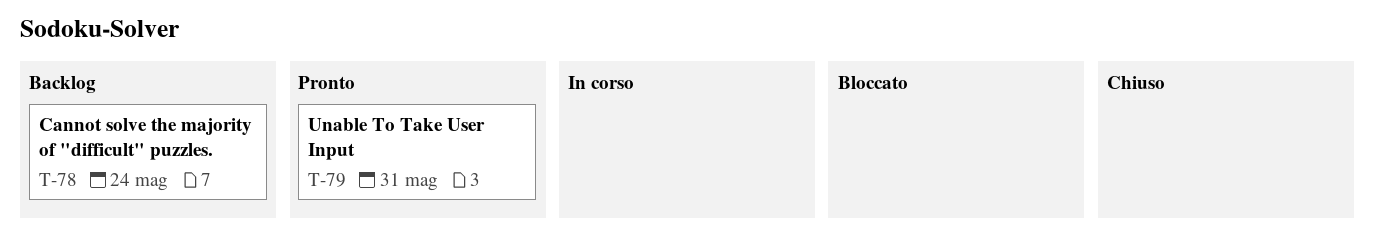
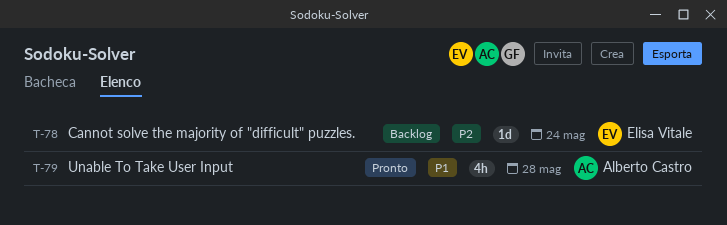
T-79, due: May 31 -> May 28

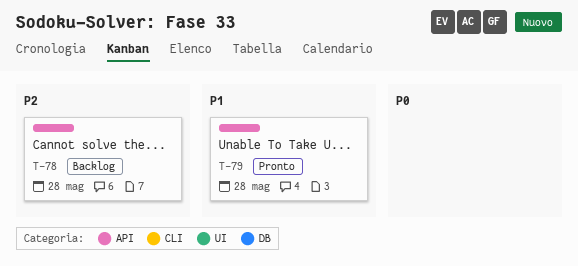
T-78, due: May 24 -> May 28

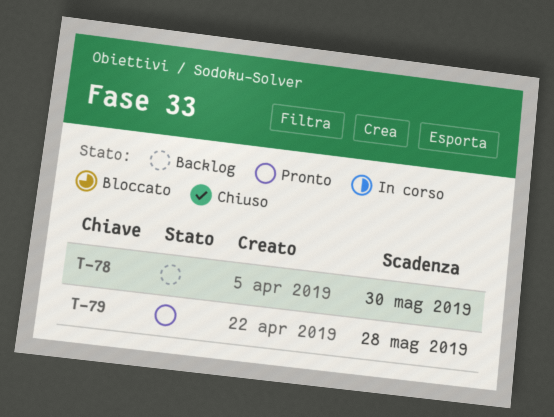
T-78, due: May 28 -> May 30

